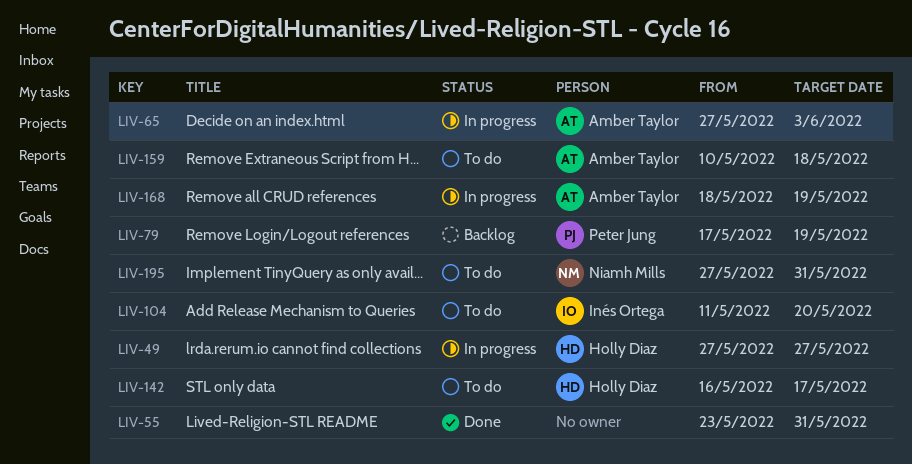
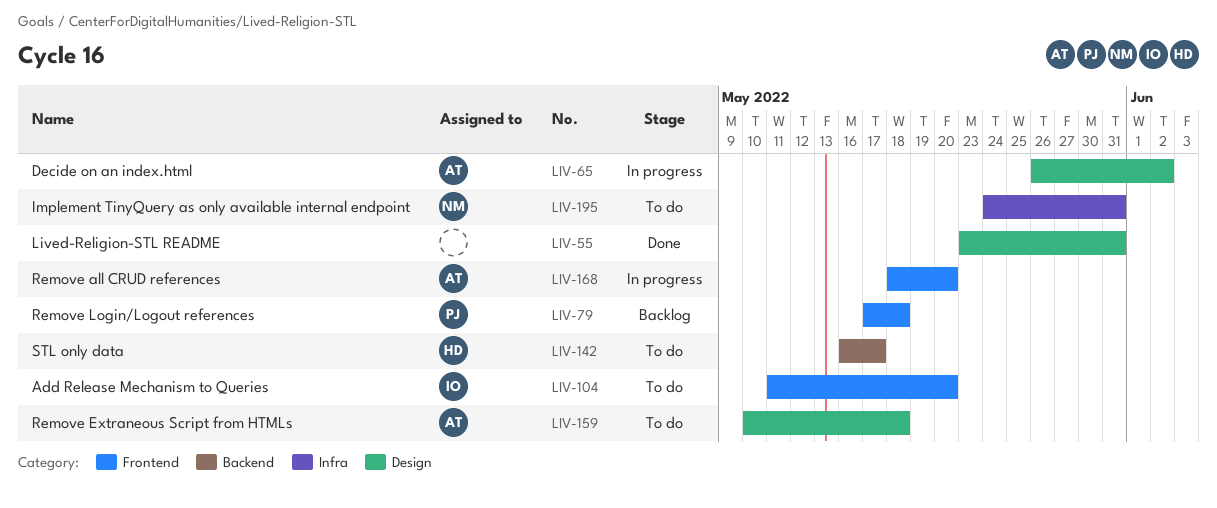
LIV-49: present -> none
LIV-65, start: May 27 -> May 26
LIV-65, due: Jun 3 -> Jun 2
LIV-79, due: May 19 -> May 18
LIV-168, due: May 19 -> May 20
LIV-195, start: May 27 -> May 24

